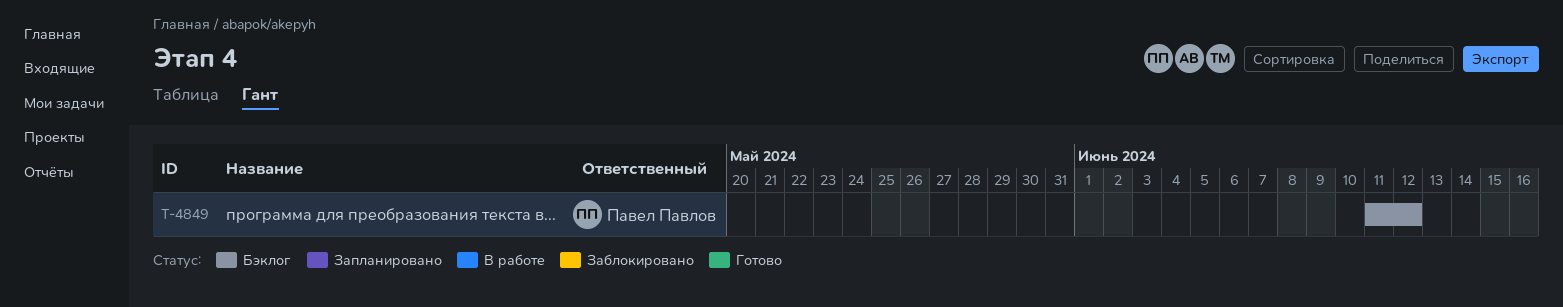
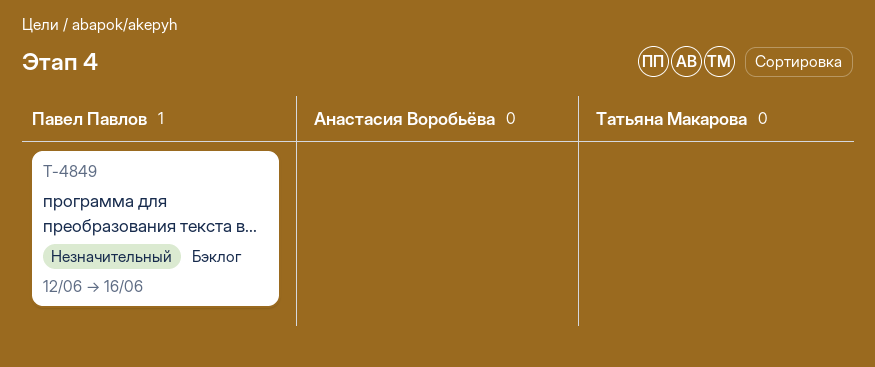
T-4849, start: Jun 11 -> Jun 12
T-4849, due: Jun 12 -> Jun 16

